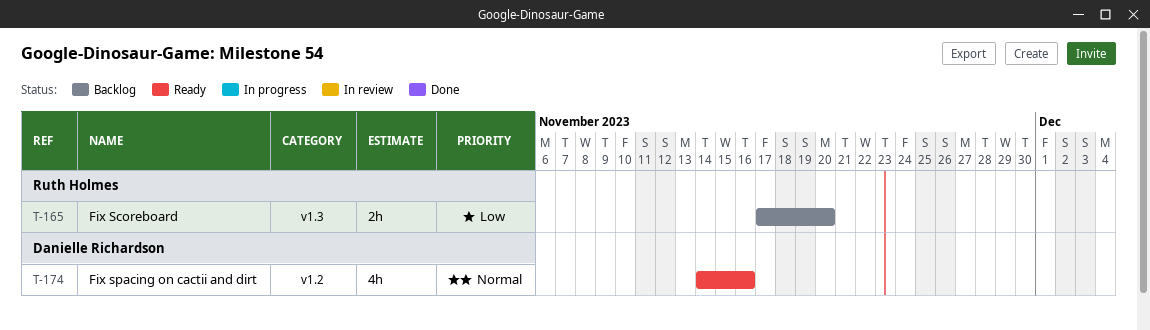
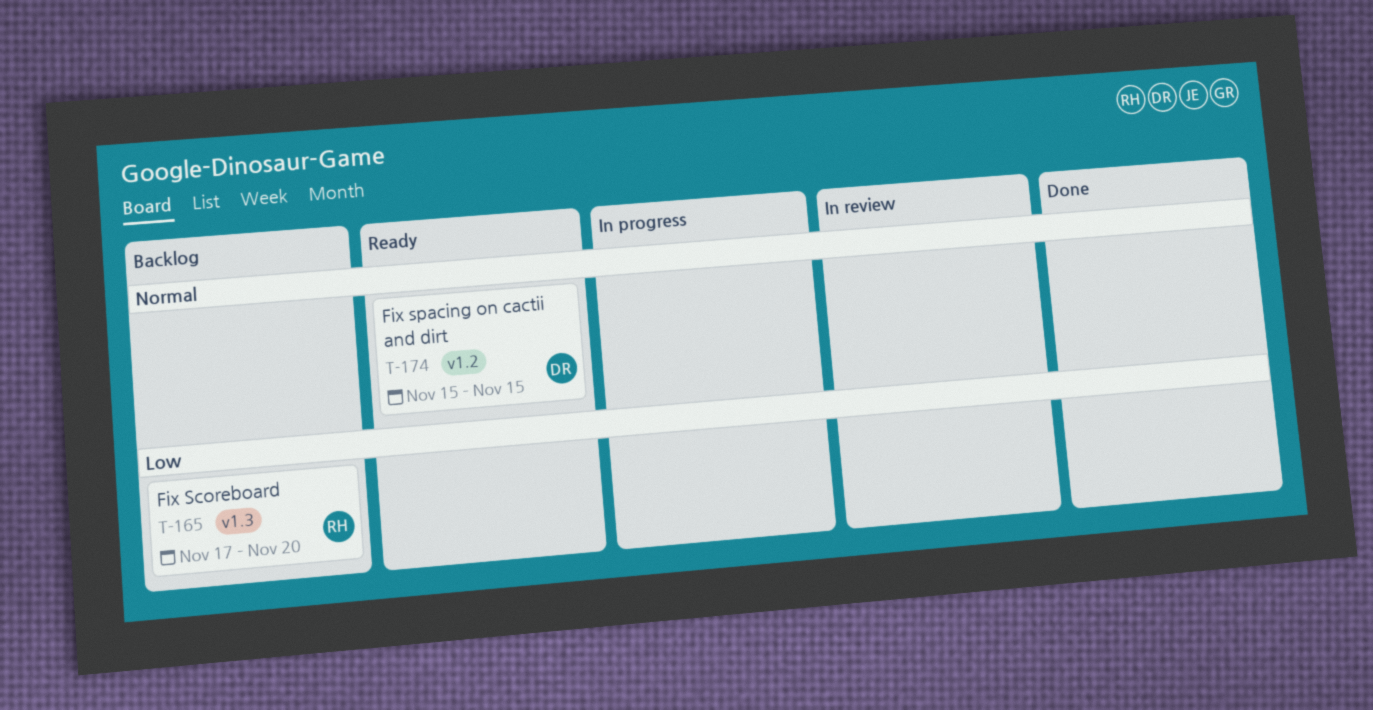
T-174, start: Nov 14 -> Nov 15
T-174, due: Nov 16 -> Nov 15

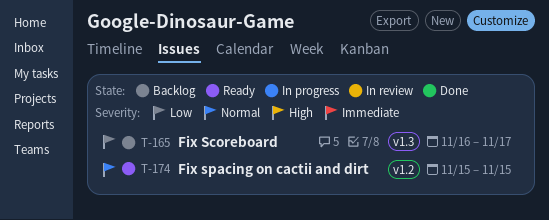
T-165, start: Nov 17 -> Nov 16
T-165, due: Nov 20 -> Nov 17

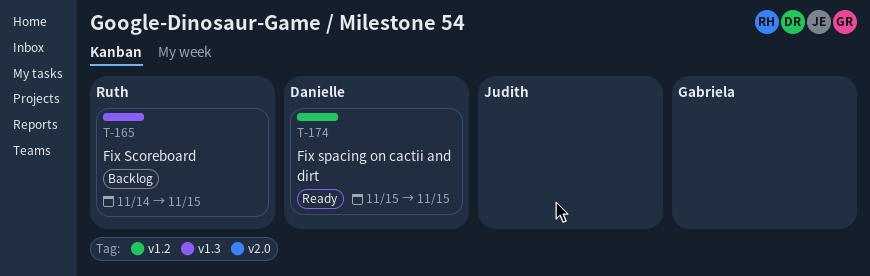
T-165, start: Nov 16 -> Nov 14
T-165, due: Nov 17 -> Nov 15

